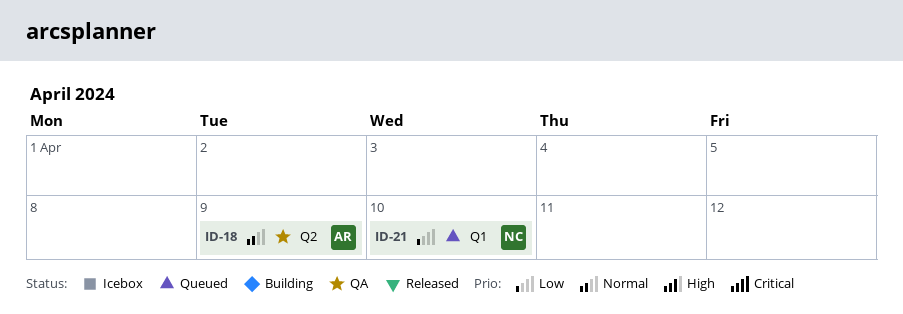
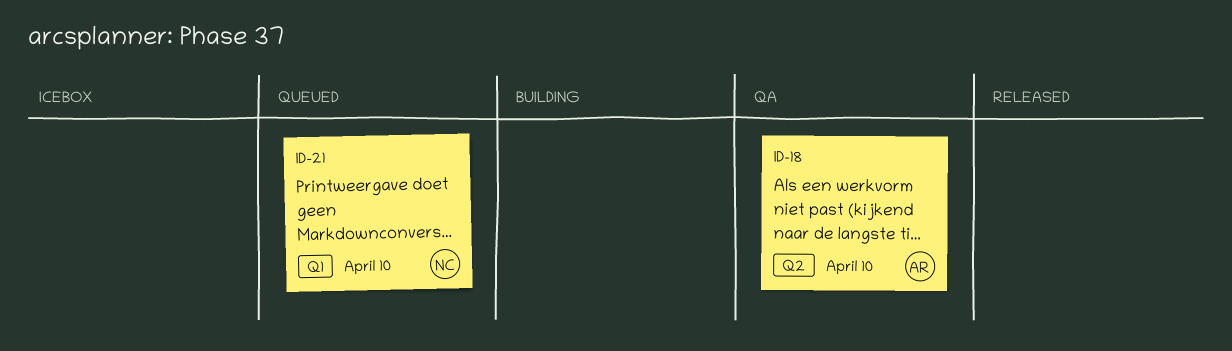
ID-18, due: Apr 9 -> Apr 10

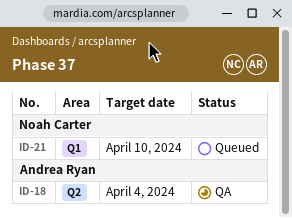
ID-18, due: Apr 10 -> Apr 4

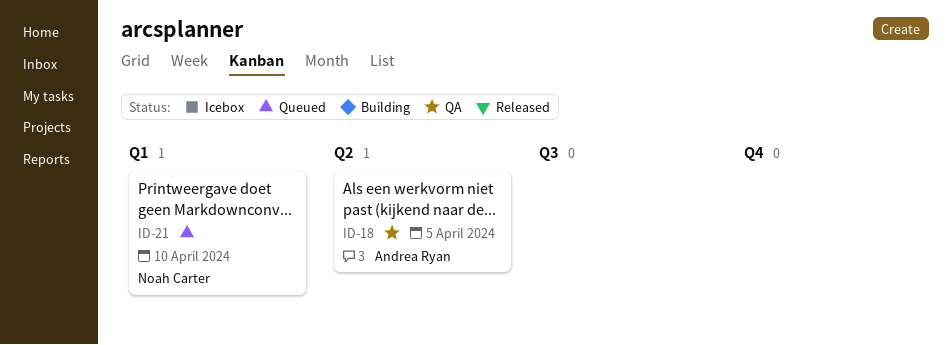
ID-18, due: Apr 4 -> Apr 5

